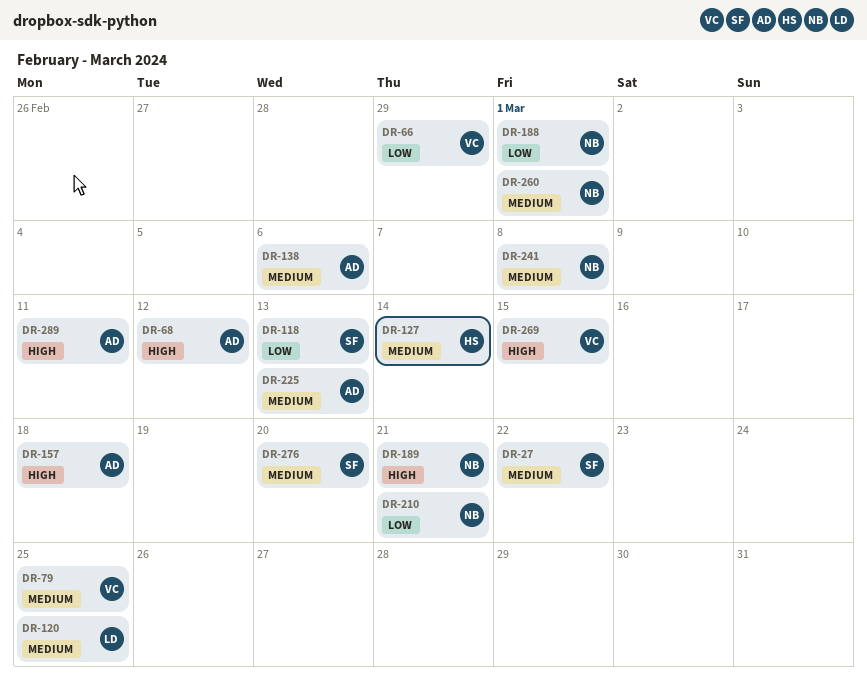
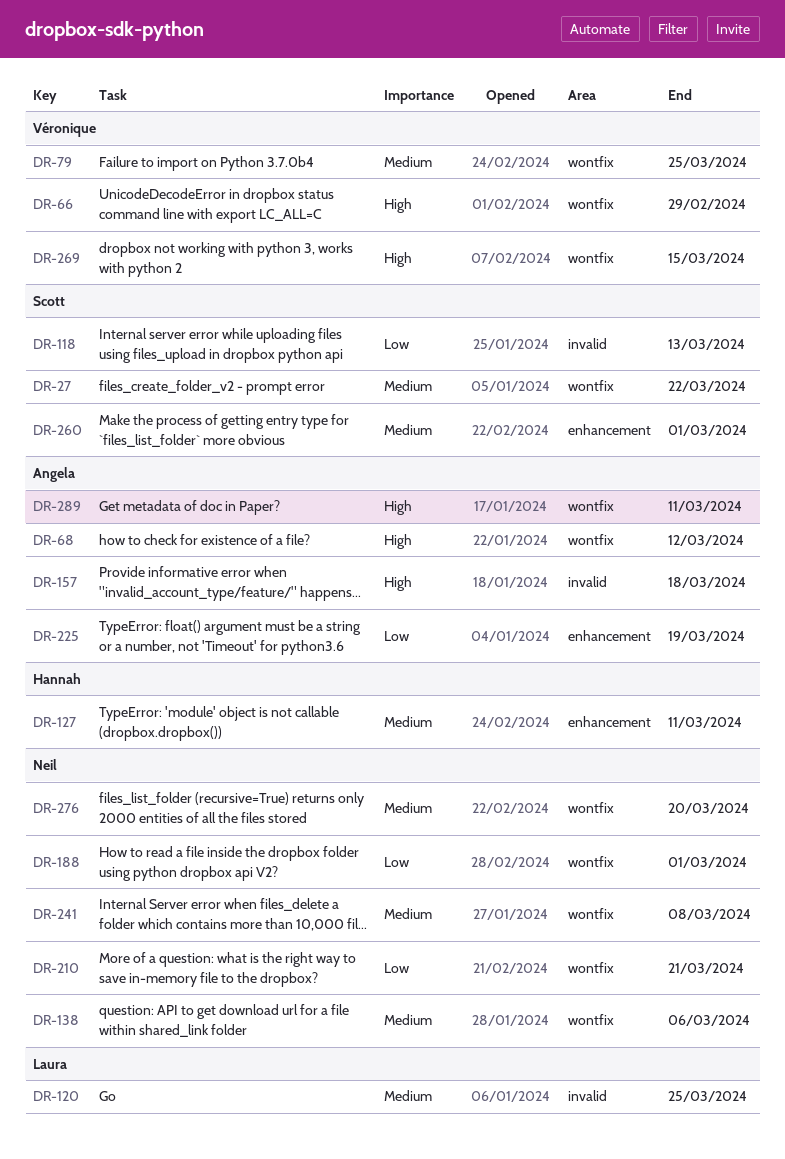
DR-66, priority: Low -> High
DR-127, due: Mar 14 -> Mar 11
DR-138, owner: Angela -> Neil
DR-189: present -> none
DR-225, priority: Medium -> Low
DR-225, due: Mar 13 -> Mar 19
DR-260, owner: Neil -> Scott
DR-276, owner: Scott -> Neil

